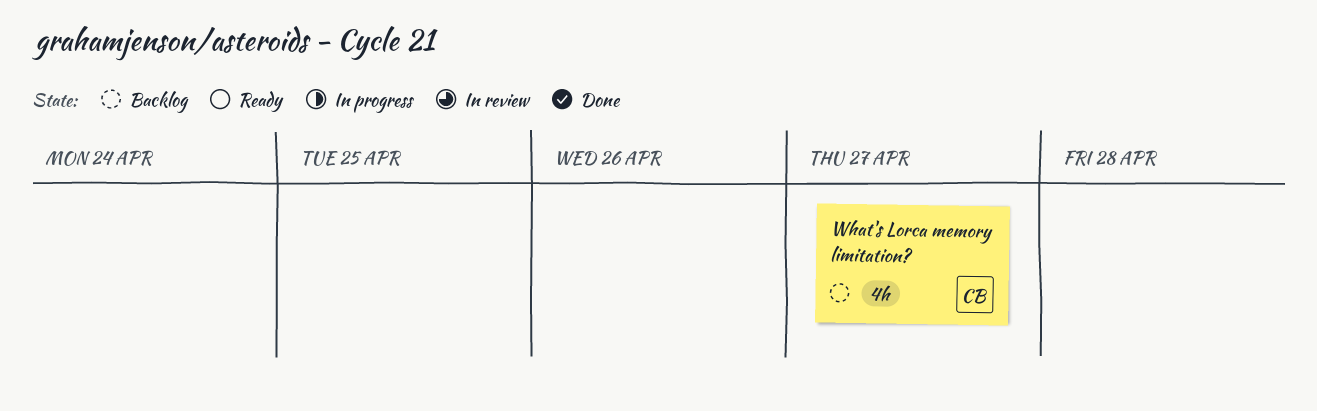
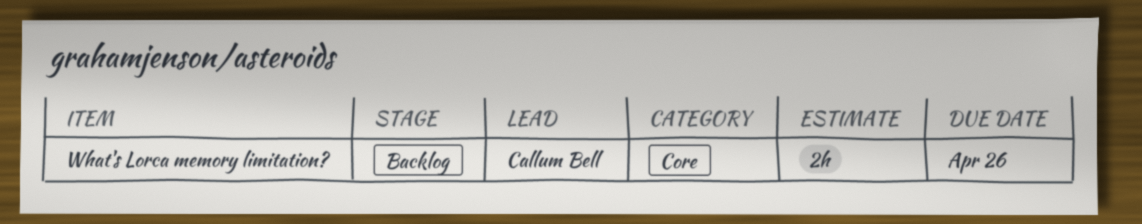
What's Lorca memory limitation?, estimate: 4h -> 2h
What's Lorca memory limitation?, due: Apr 27 -> Apr 26

